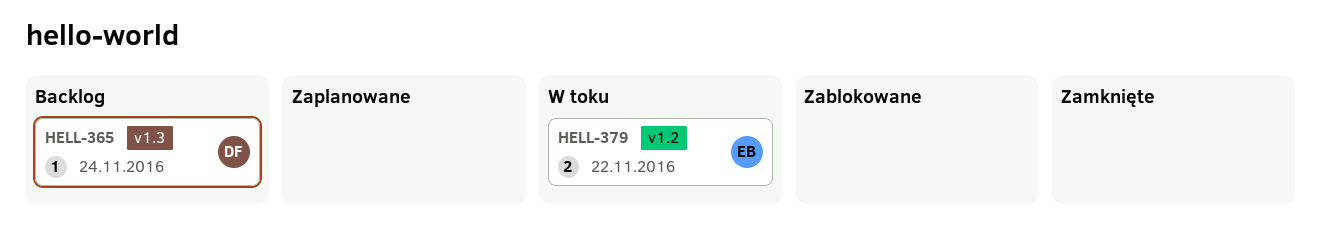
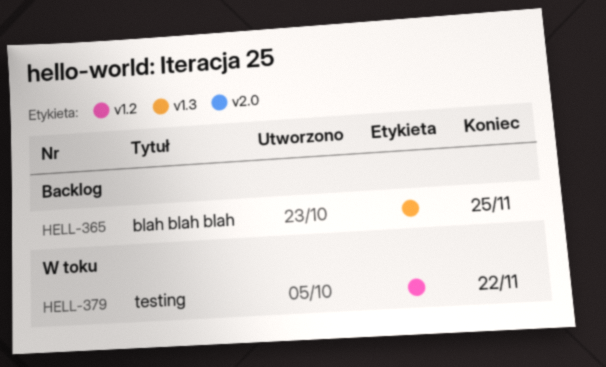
HELL-365, due: Nov 24 -> Nov 25

